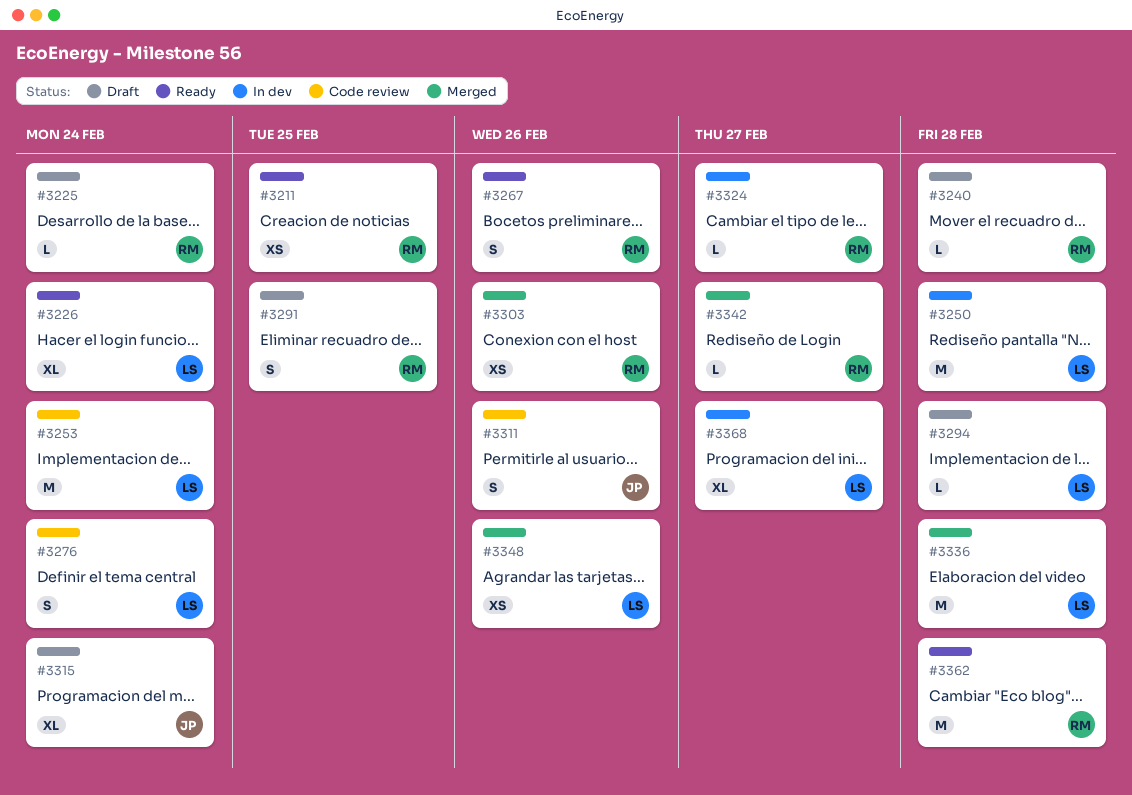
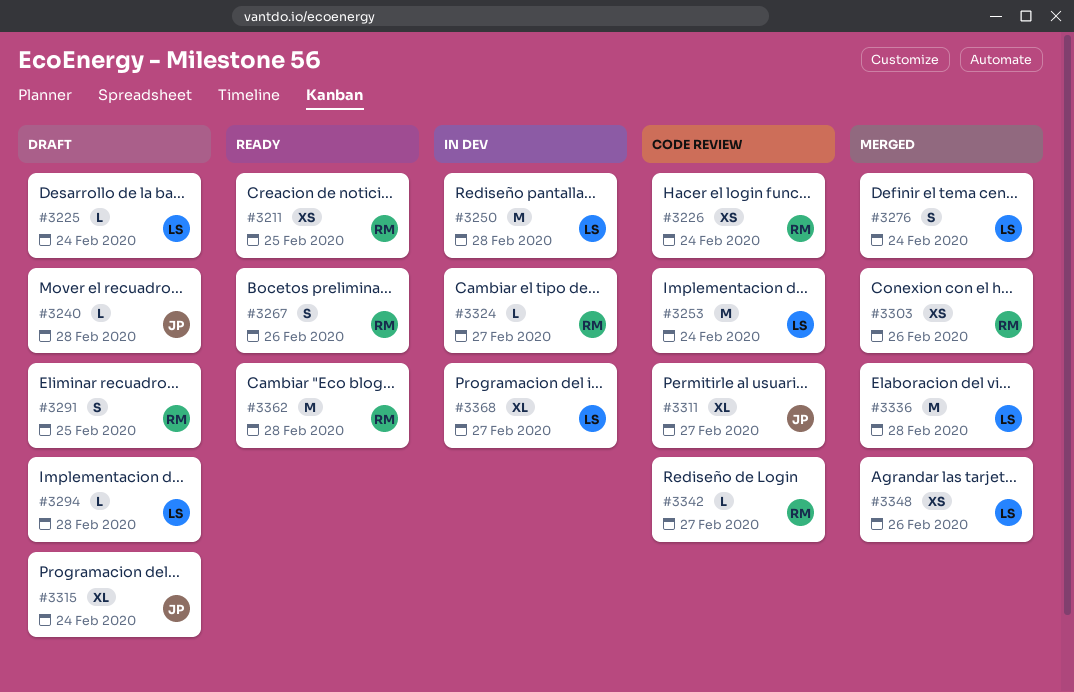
#3225, owner: RM -> LS
#3226, status: Ready -> Code review
#3226, owner: LS -> RM
#3226, estimate: XL -> XS
#3240, owner: RM -> JP
#3276, status: Code review -> Merged
#3311, estimate: S -> XL
#3311, due: Feb 26 -> Feb 27
#3342, status: Merged -> Code review

